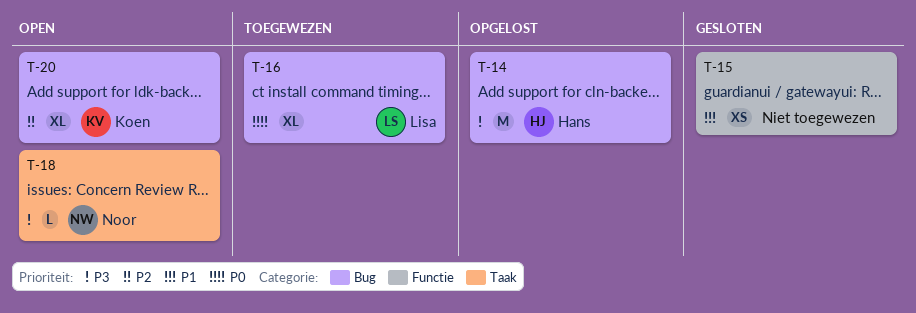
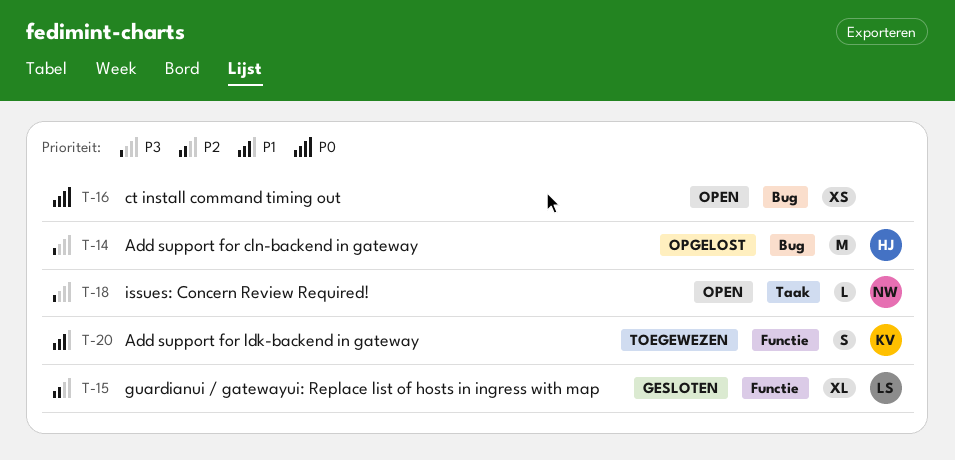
T-15, owner: none -> Lisa
T-15, priority: P1 -> P2
T-15, estimate: XS -> XL
T-16, status: Toegewezen -> Open
T-16, owner: Lisa -> none
T-16, estimate: XL -> XS
T-20, status: Open -> Toegewezen
T-20, priority: P2 -> P1
T-20, label: Bug -> Functie
T-20, estimate: XL -> S

